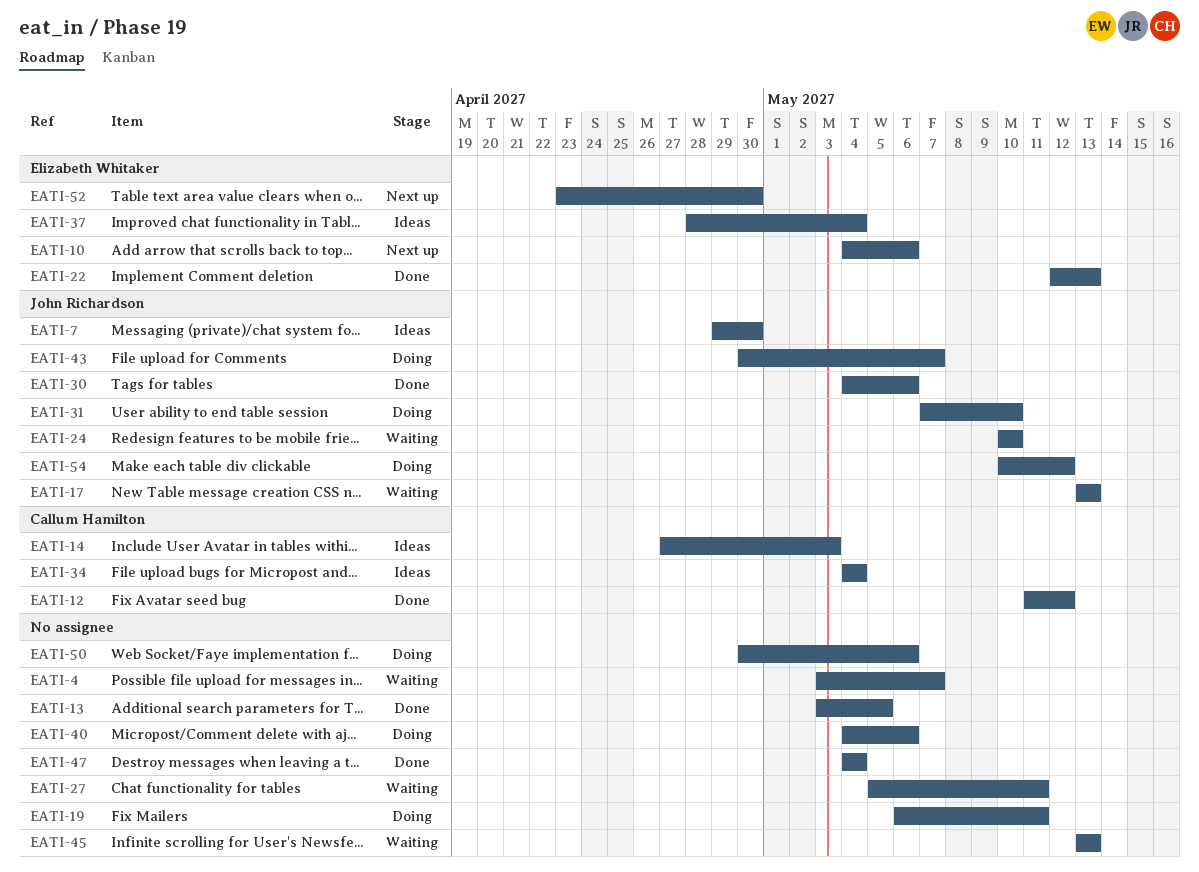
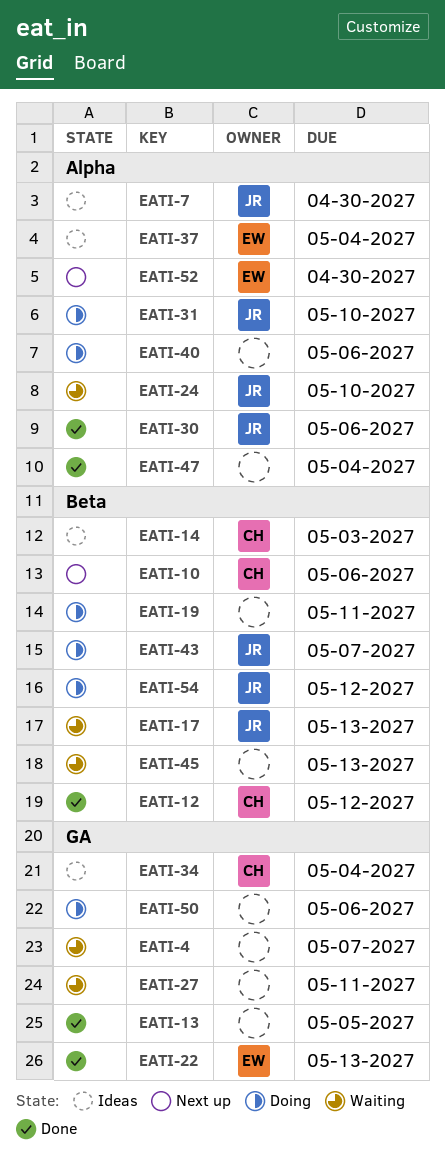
EATI-10, owner: Elizabeth Whitaker -> Callum Hamilton

